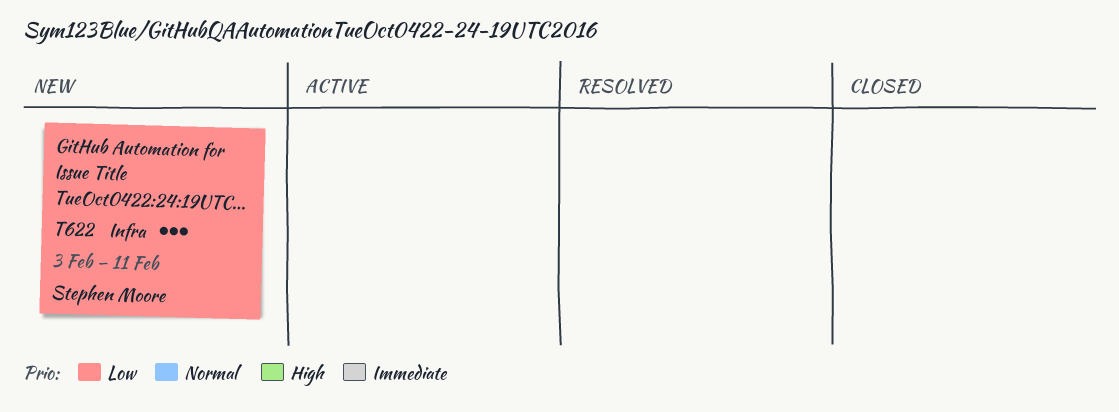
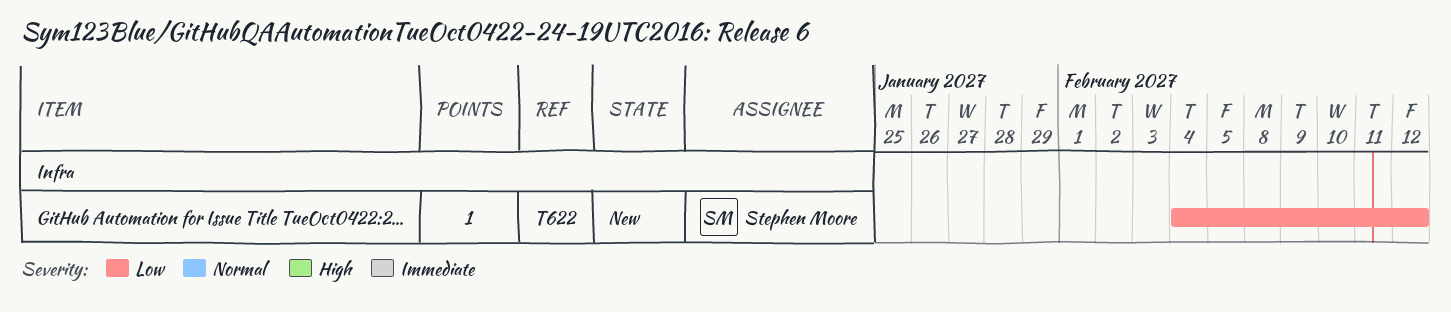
T622, estimate: 3 -> 1
T622, start: Feb 3 -> Feb 4
T622, due: Feb 11 -> Feb 12

